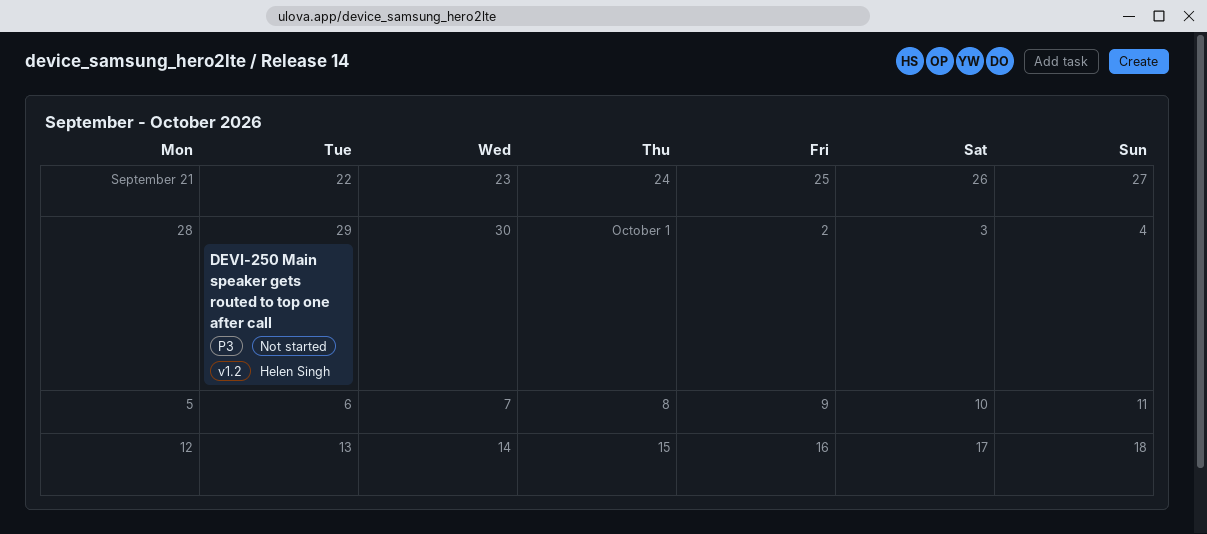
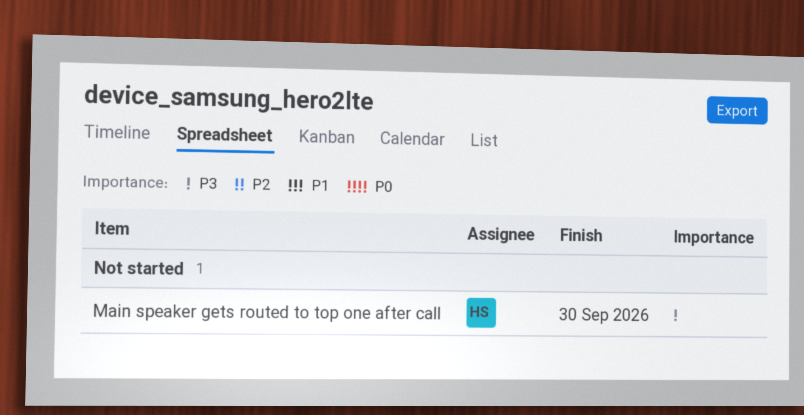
Main speaker gets routed to top one after call, due: Sep 29 -> Sep 30

